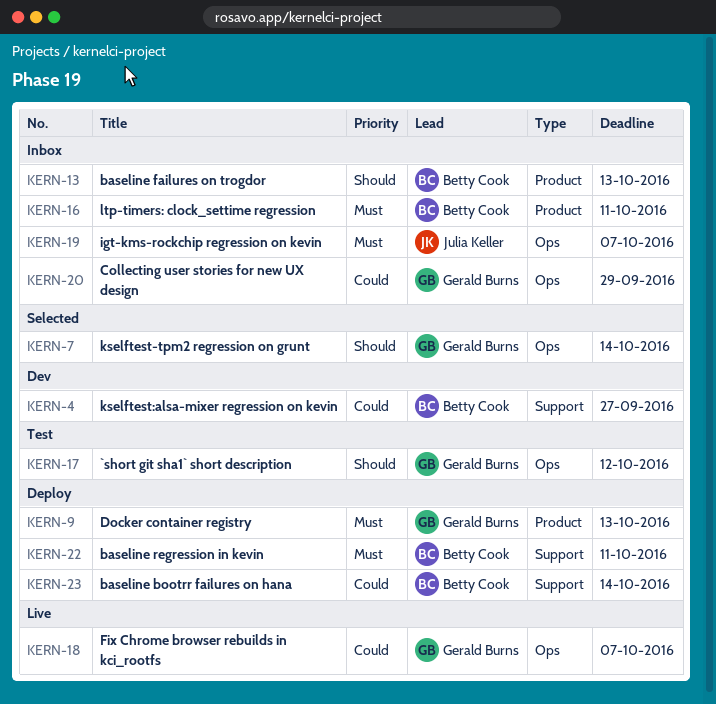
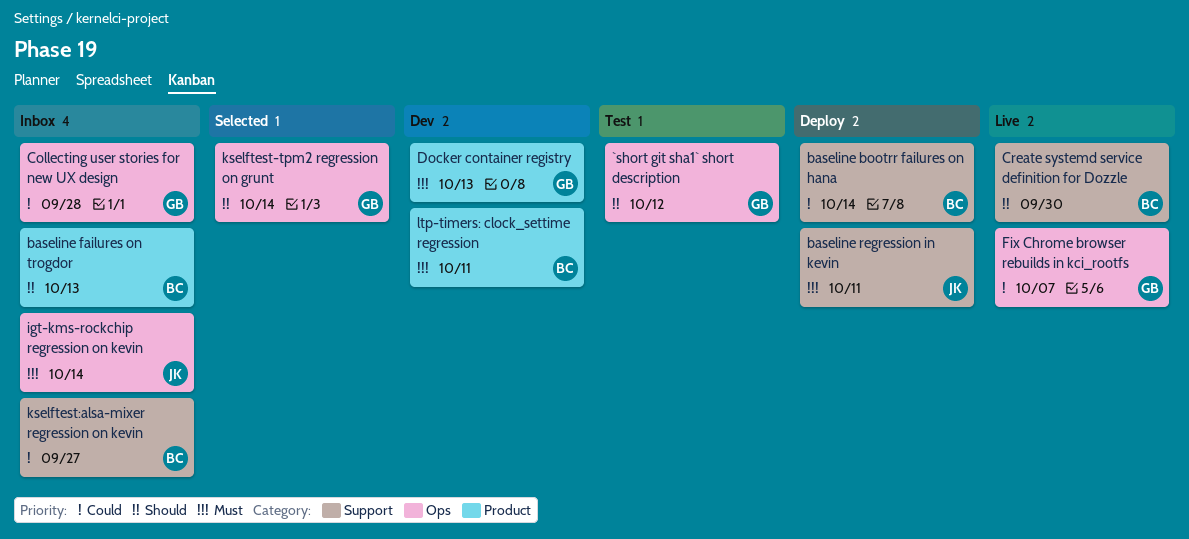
baseline regression in kevin, owner: Betty Cook -> Julia Keller
Collecting user stories for new UX design, due: Sep 29 -> Sep 28
Create systemd service definition for Dozzle: none -> present
Docker container registry, status: Deploy -> Dev
igt-kms-rockchip regression on kevin, due: Oct 7 -> Oct 14
kselftest:alsa-mixer regression on kevin, status: Dev -> Inbox
ltp-timers: clock_settime regression, status: Inbox -> Dev

